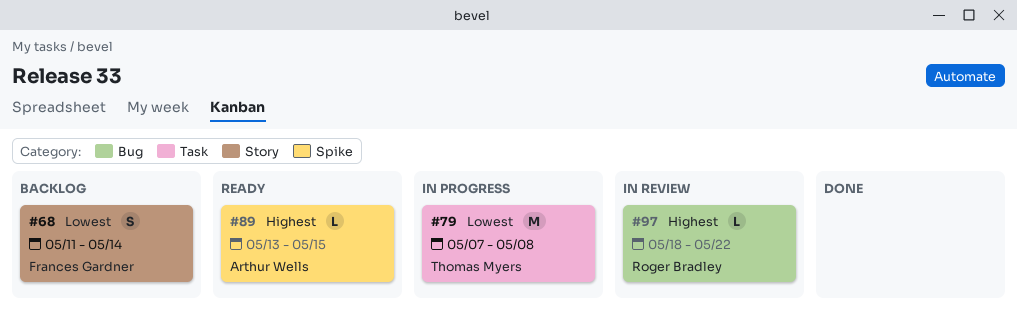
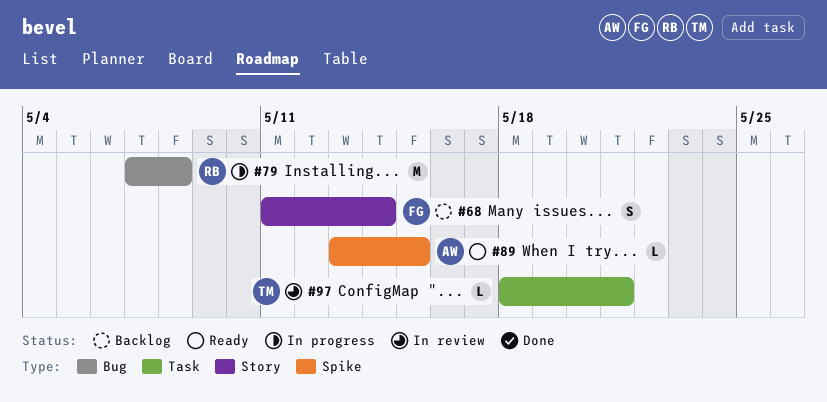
#79, owner: Thomas Myers -> Roger Bradley
#79, label: Task -> Bug
#97, owner: Roger Bradley -> Thomas Myers
#97, label: Bug -> Task
#97, due: May 22 -> May 21

